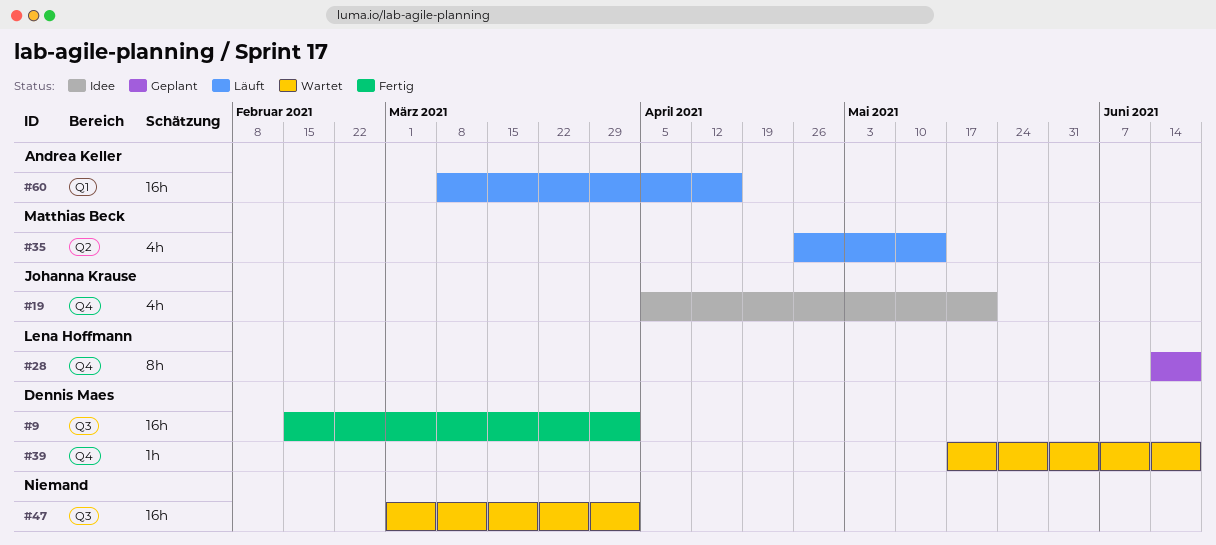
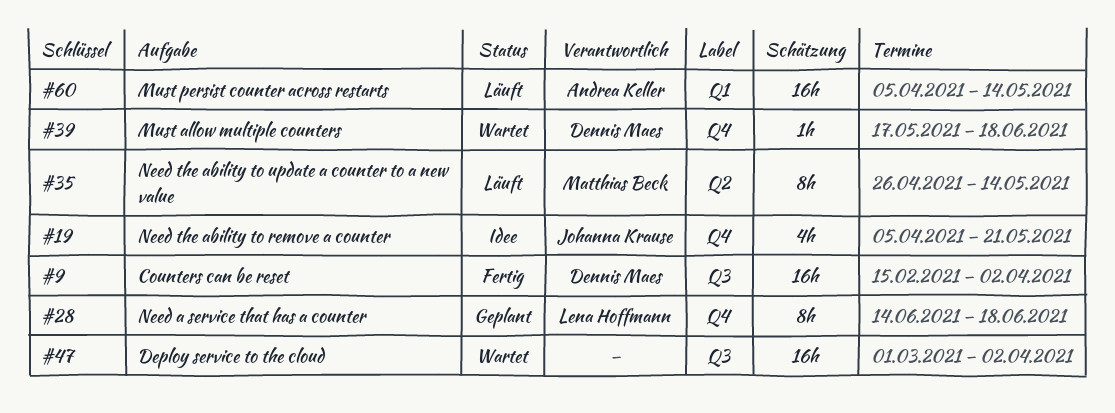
#35, estimate: 4h -> 8h
#60, start: Mar 8 -> Apr 5
#60, due: Apr 16 -> May 14

